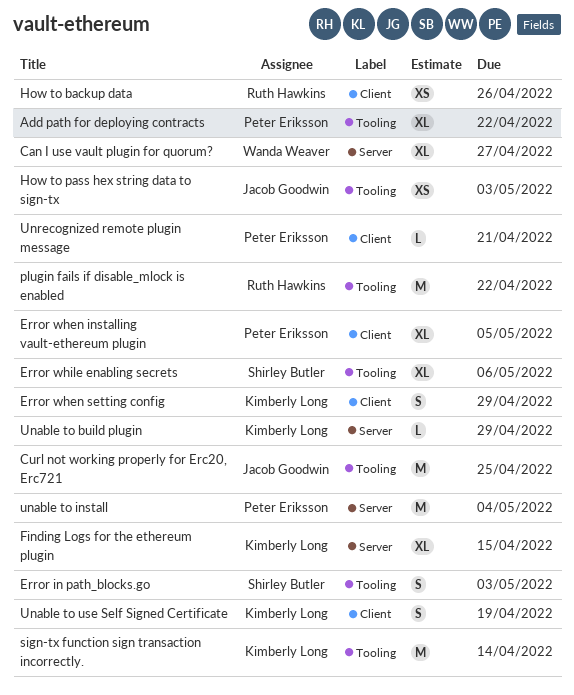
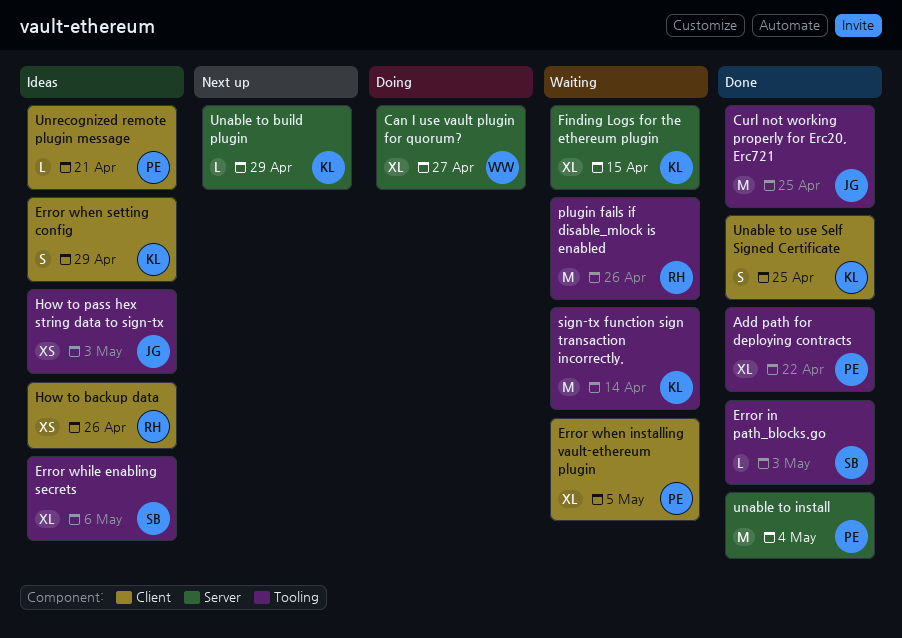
Error in path_blocks.go, estimate: S -> L
plugin fails if disable_mlock is enabled, due: Apr 22 -> Apr 26
Unable to use Self Signed Certificate, due: Apr 19 -> Apr 25

